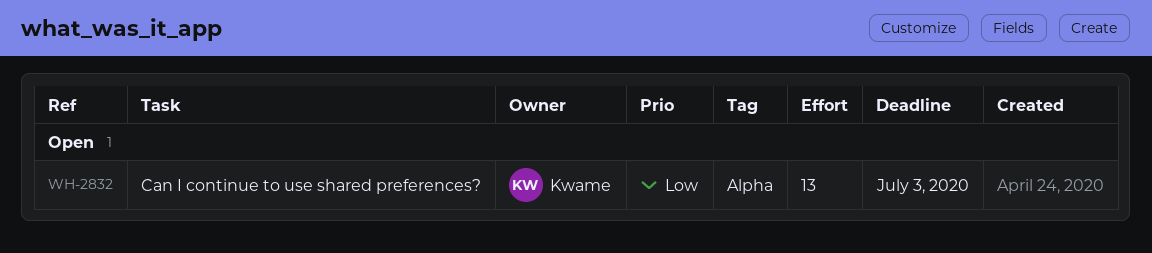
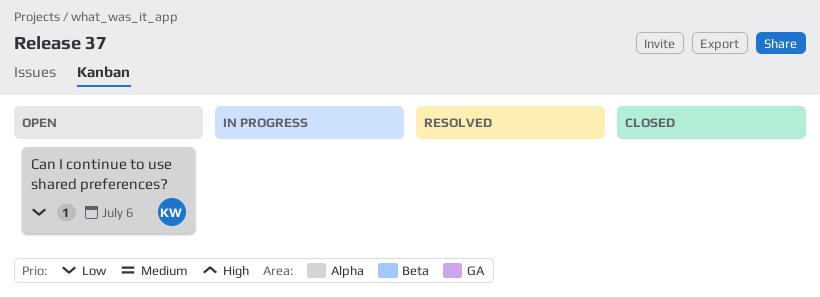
Can I continue to use shared preferences?, estimate: 13 -> 1
Can I continue to use shared preferences?, due: Jul 3 -> Jul 6

